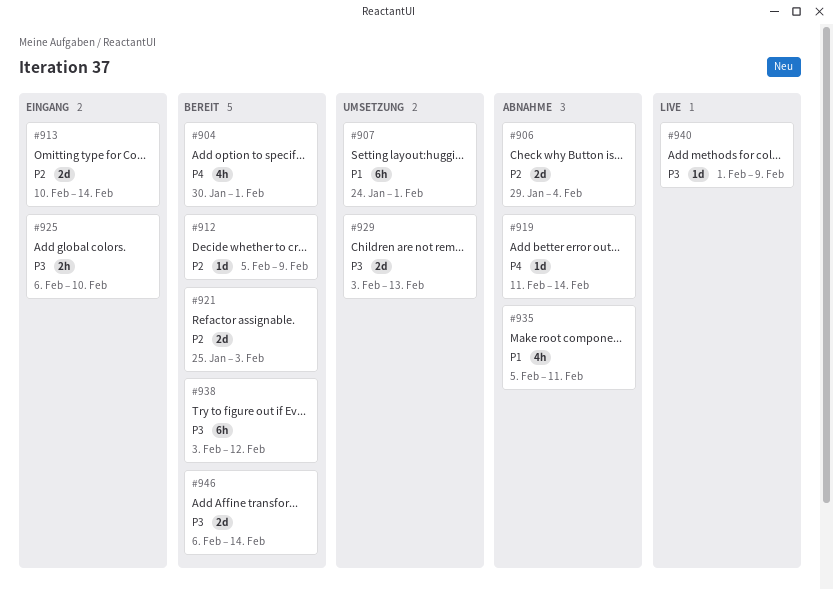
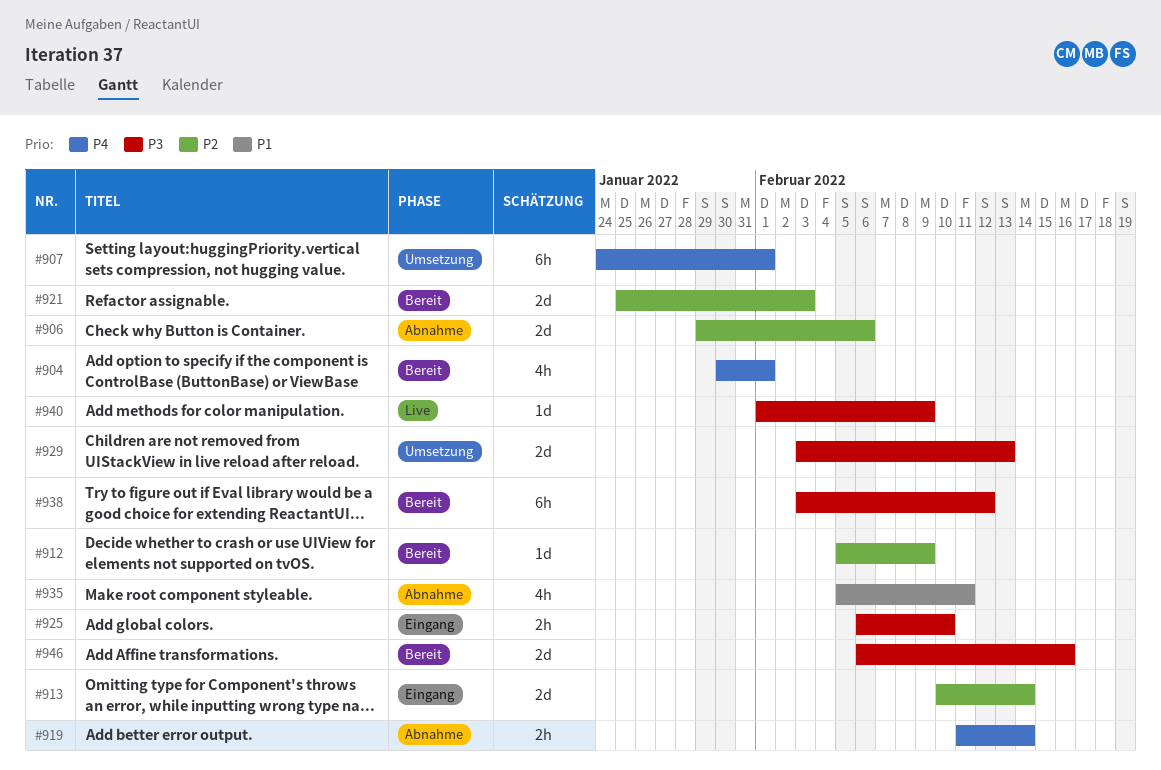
#906, due: Feb 4 -> Feb 6
#907, priority: P1 -> P4
#919, estimate: 1d -> 2h
#946, due: Feb 14 -> Feb 16

